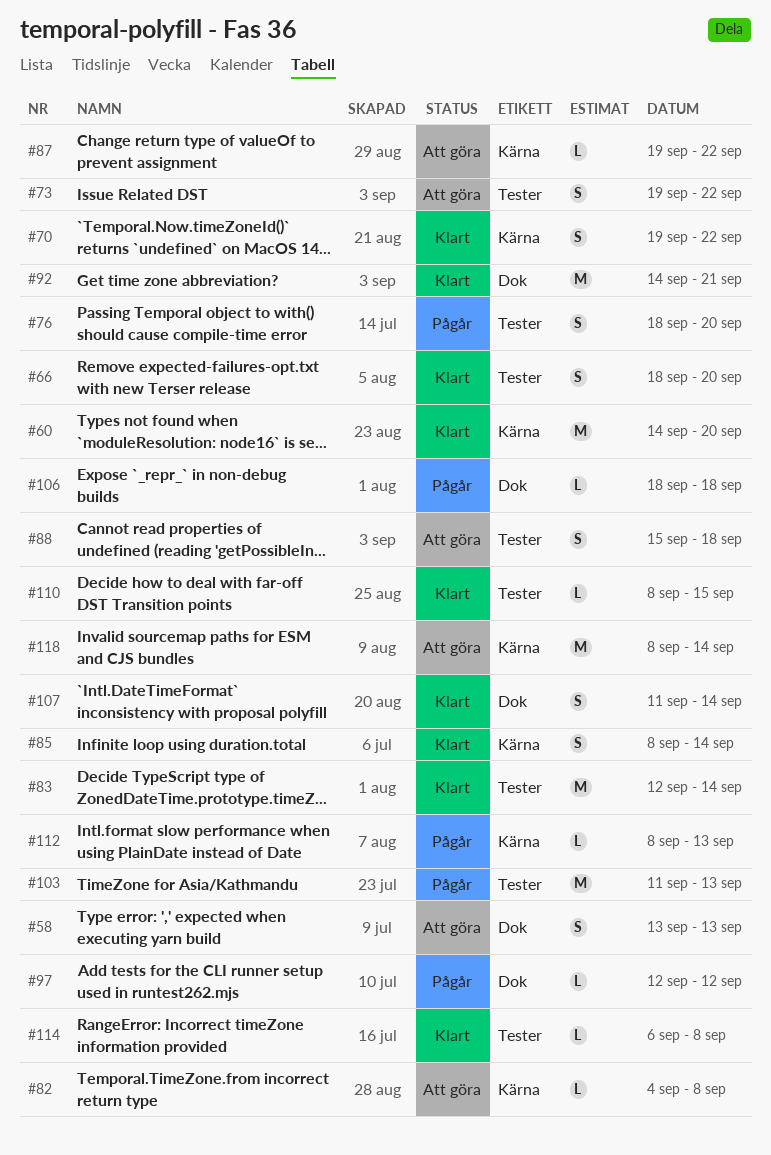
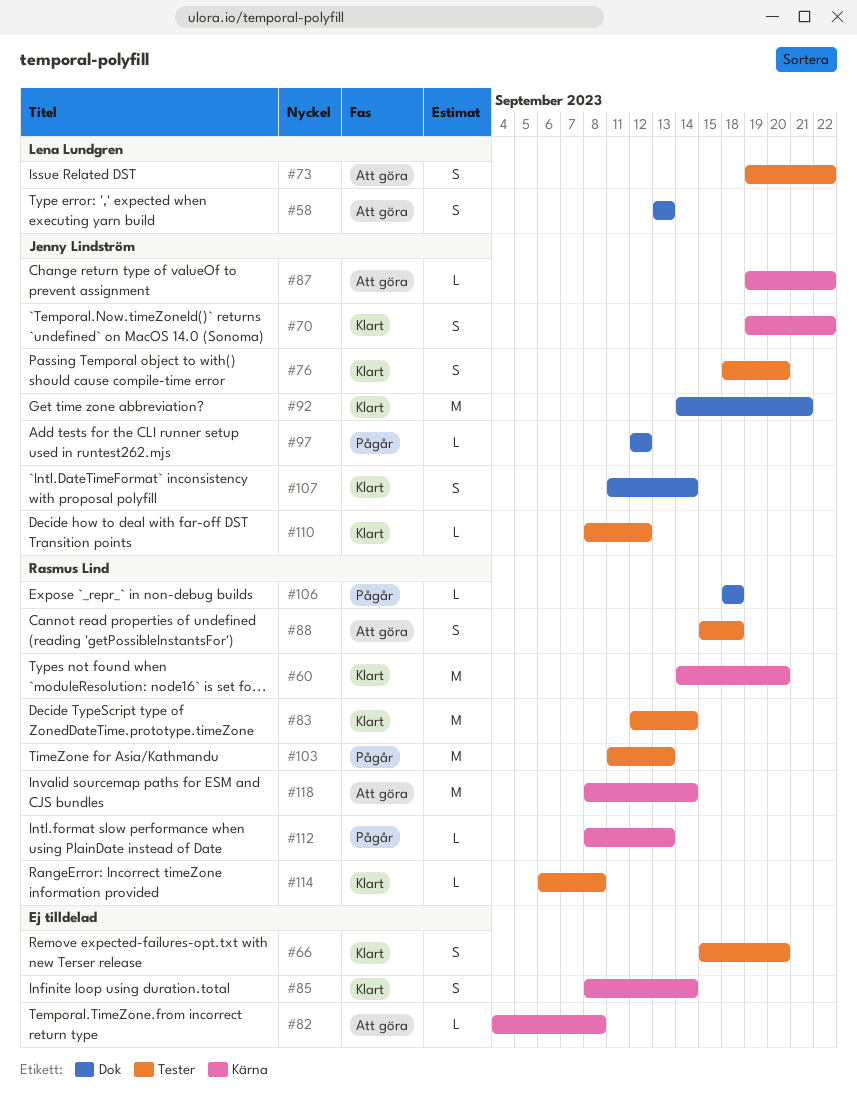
#66, start: Sep 18 -> Sep 15
#76, status: Pågår -> Klart
#110, due: Sep 15 -> Sep 12

